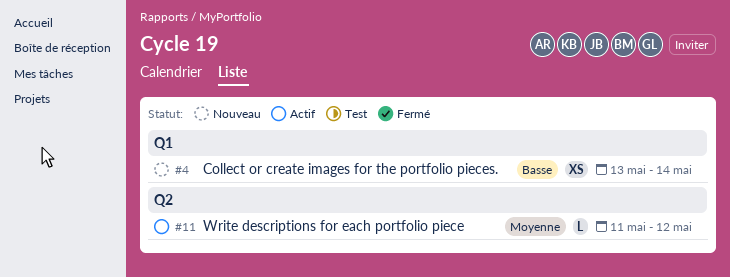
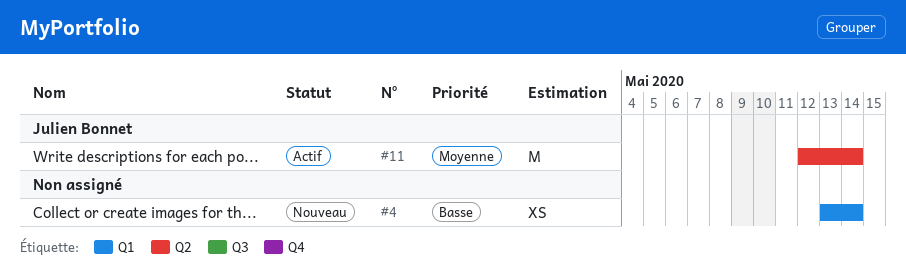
#11, estimate: L -> M
#11, start: May 11 -> May 12
#11, due: May 12 -> May 14

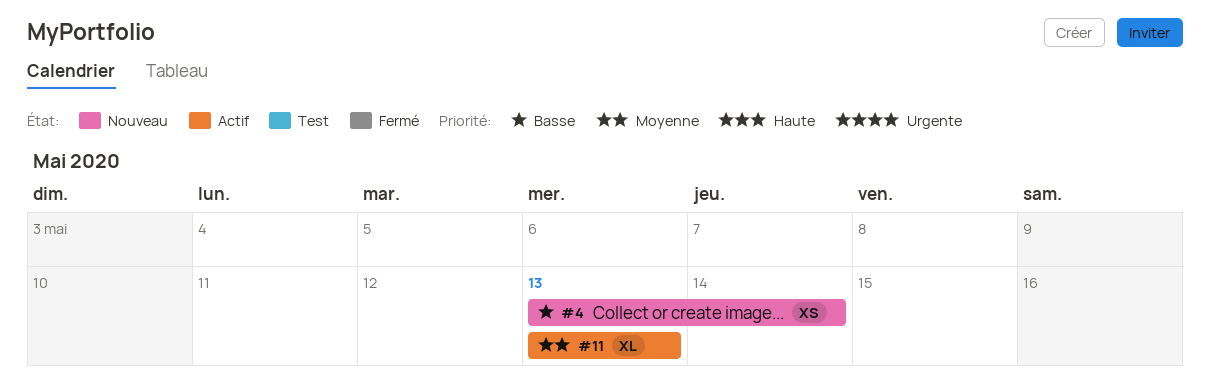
#11, estimate: M -> XL
#11, start: May 12 -> May 13
#11, due: May 14 -> May 13

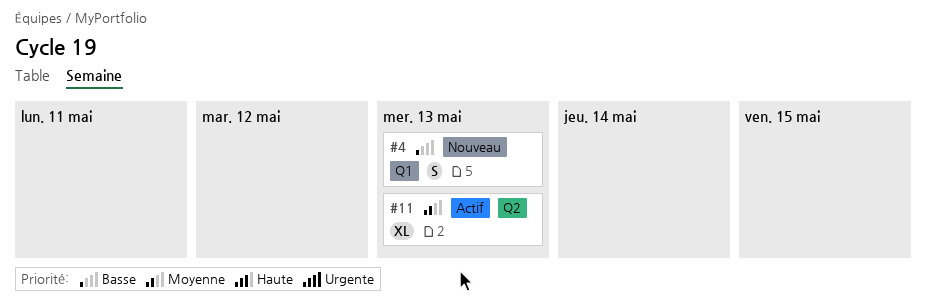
#4, estimate: XS -> S
#4, due: May 14 -> May 13

